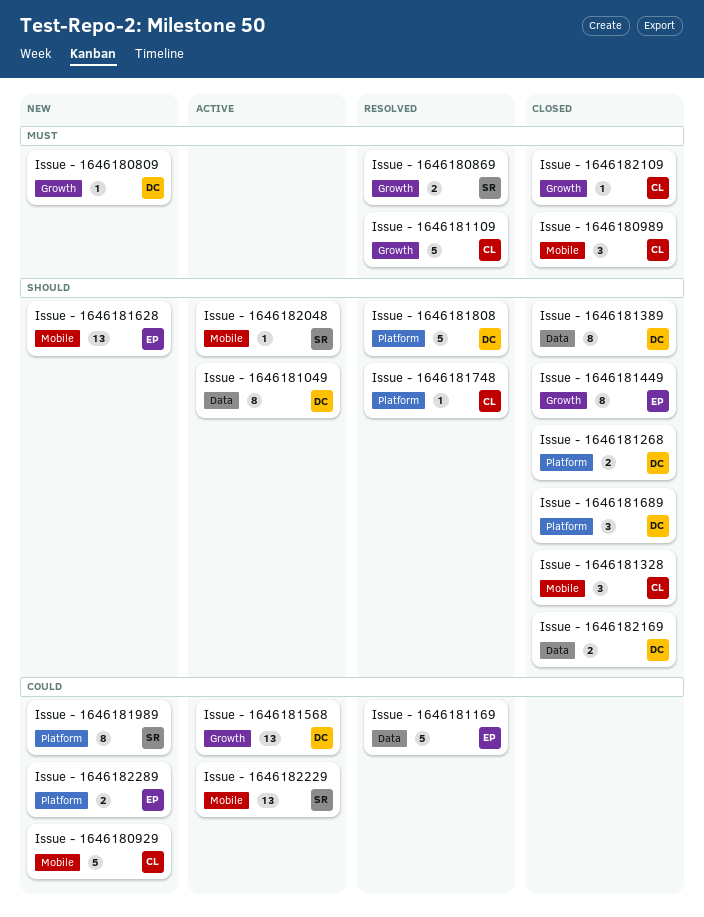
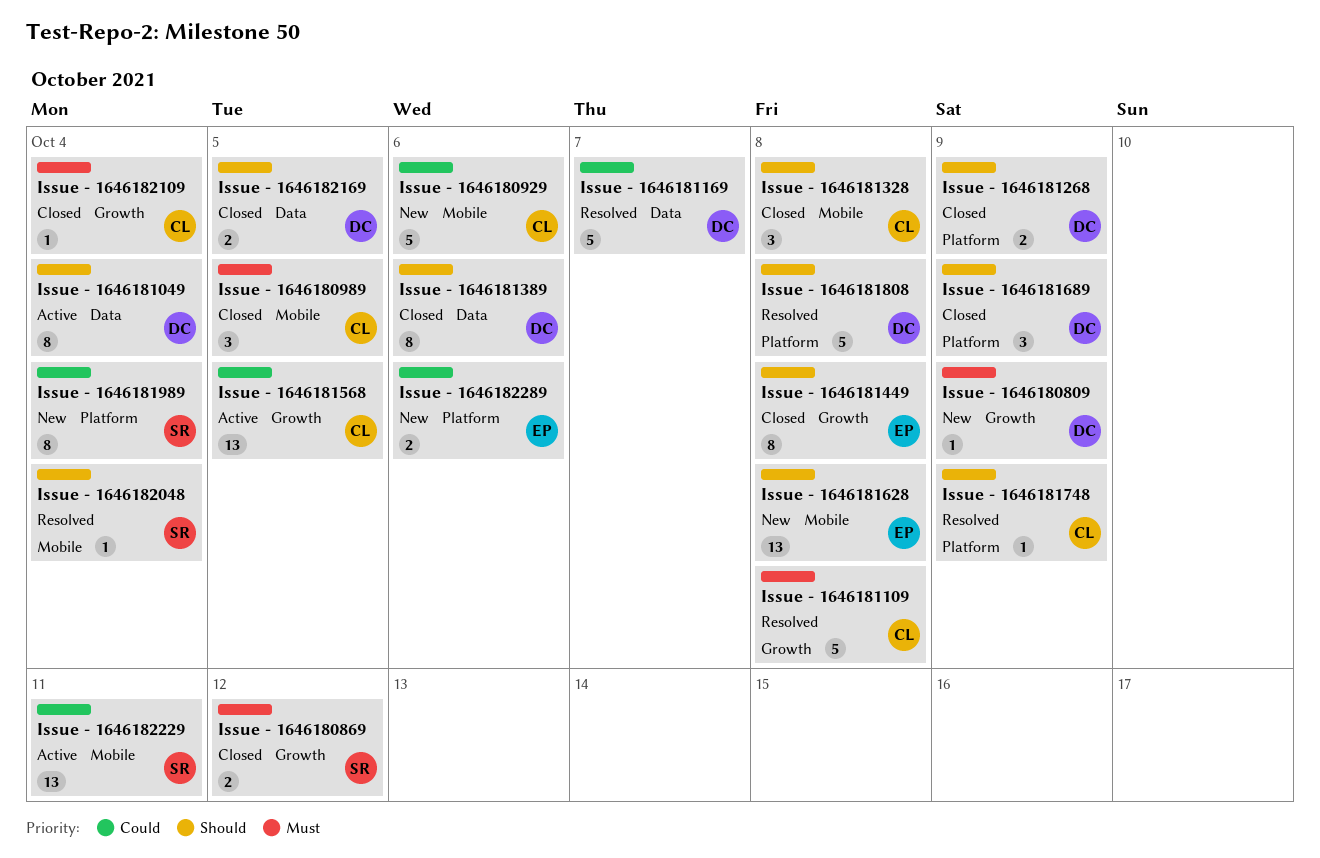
Issue - 1646180869, status: Resolved -> Closed
Issue - 1646181169, owner: EP -> DC
Issue - 1646181568, owner: DC -> CL
Issue - 1646182048, status: Active -> Resolved

